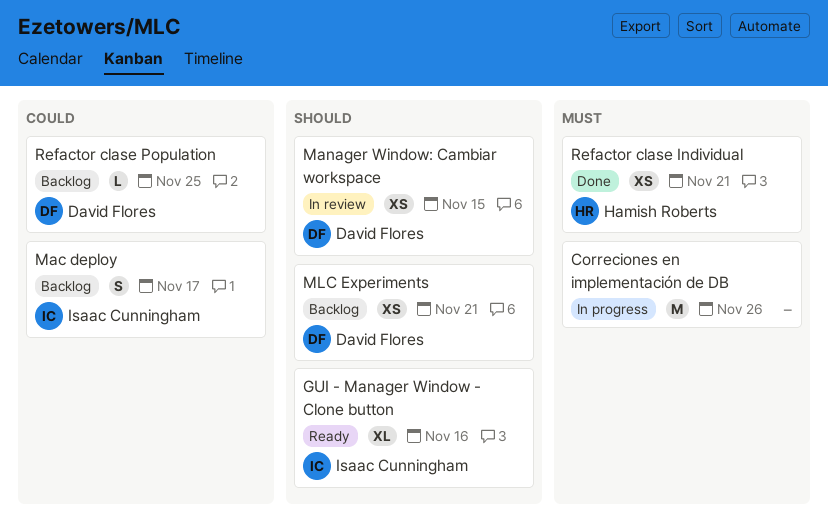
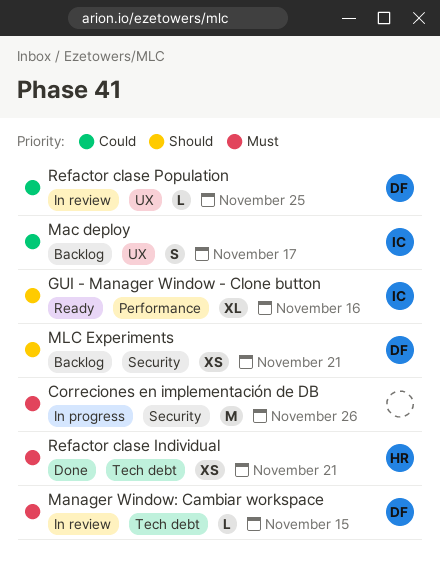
Manager Window: Cambiar workspace, priority: Should -> Must
Manager Window: Cambiar workspace, estimate: XS -> L
Refactor clase Population, status: Backlog -> In review

